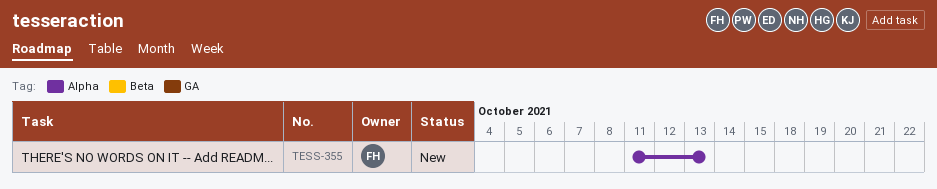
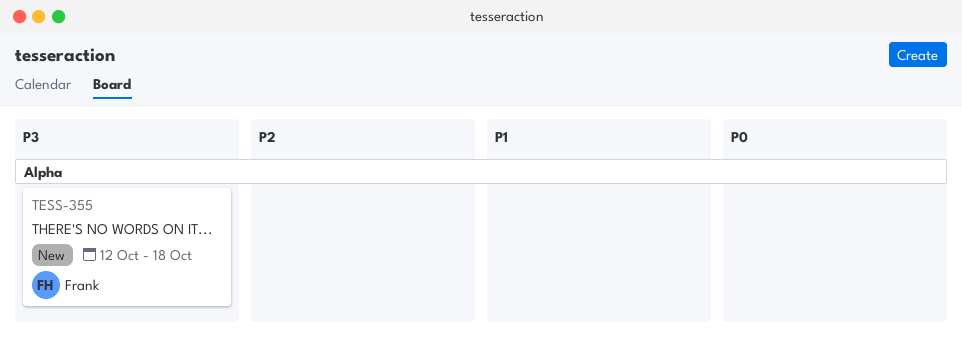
TESS-355, start: Oct 11 -> Oct 12
TESS-355, due: Oct 13 -> Oct 18

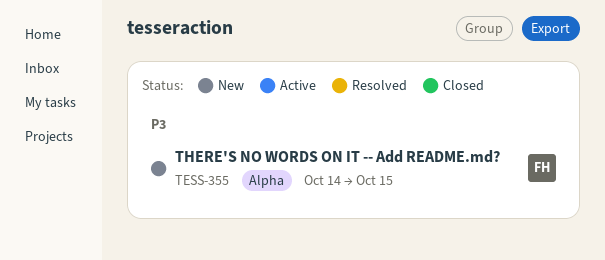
TESS-355, start: Oct 12 -> Oct 14
TESS-355, due: Oct 18 -> Oct 15

